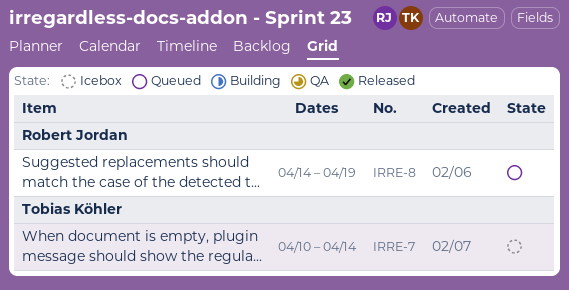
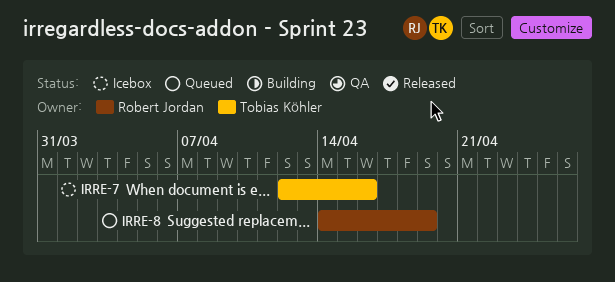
IRRE-7, start: Apr 10 -> Apr 12
IRRE-7, due: Apr 14 -> Apr 16

